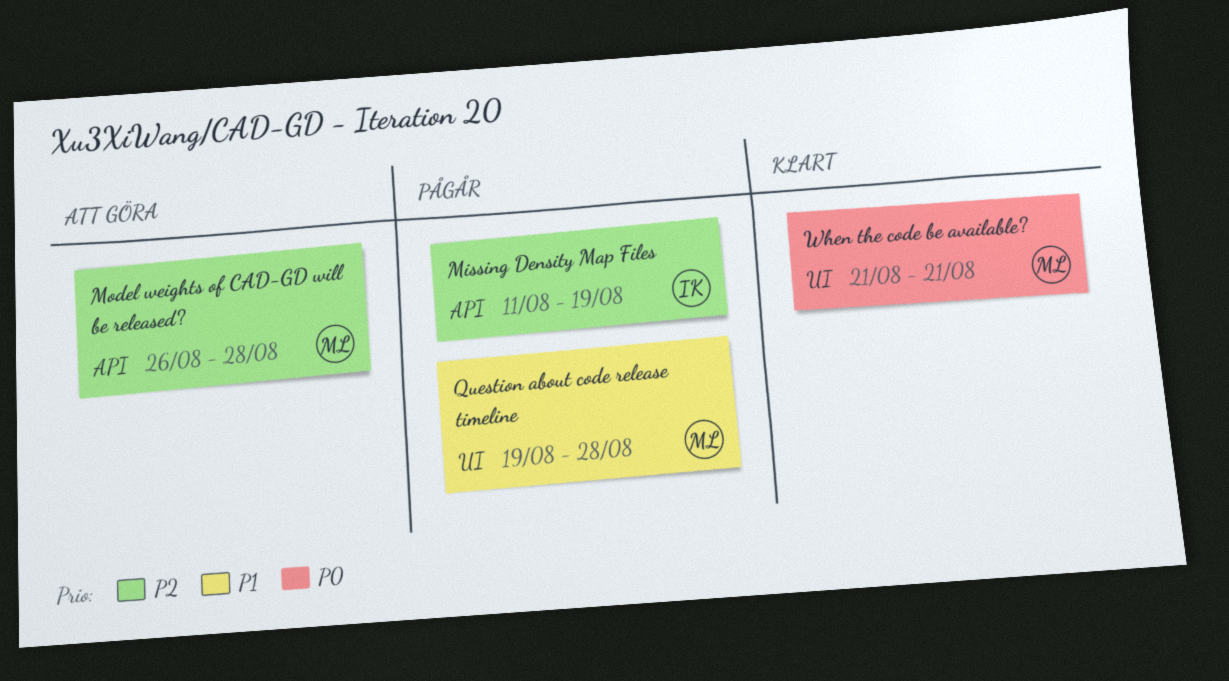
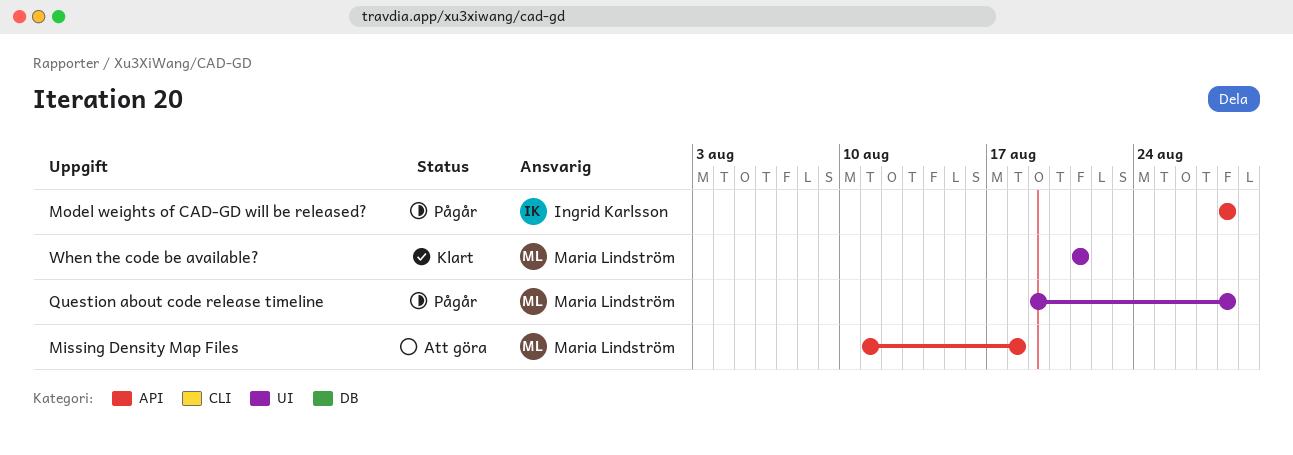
Missing Density Map Files, status: Pågår -> Att göra
Missing Density Map Files, owner: Ingrid Karlsson -> Maria Lindström
Missing Density Map Files, due: Aug 19 -> Aug 18
Model weights of CAD-GD will be released?, status: Att göra -> Pågår
Model weights of CAD-GD will be released?, owner: Maria Lindström -> Ingrid Karlsson
Model weights of CAD-GD will be released?, start: Aug 26 -> Aug 28

